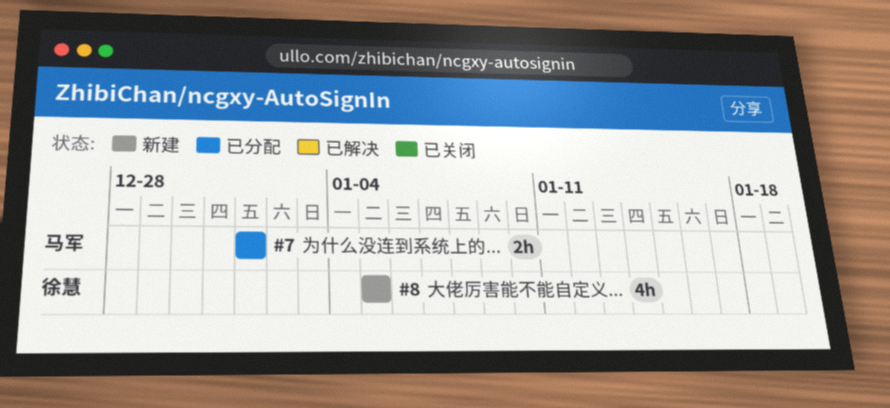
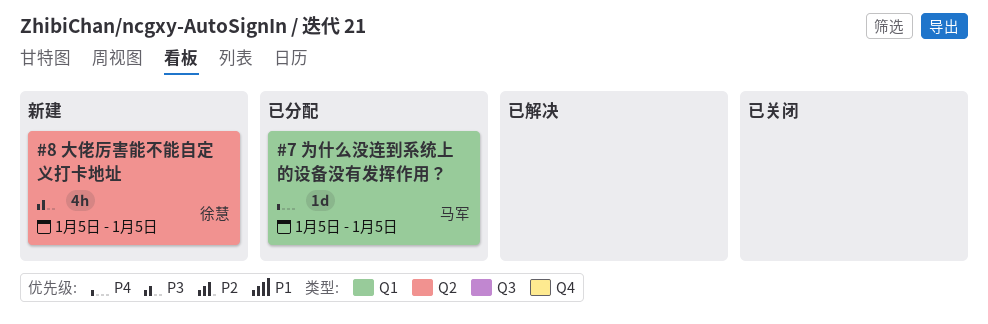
#7, estimate: 2h -> 1d
#7, start: Jan 1 -> Jan 5
#7, due: Jan 1 -> Jan 5

